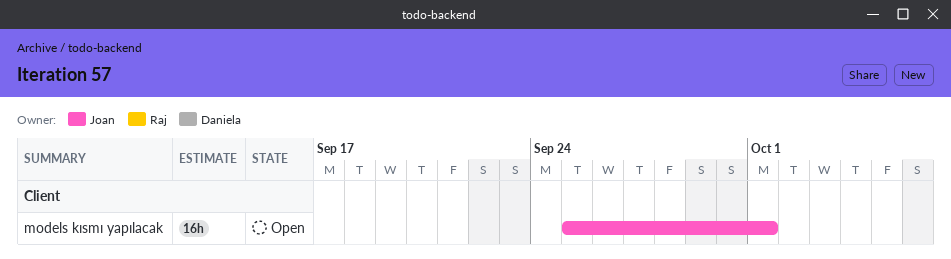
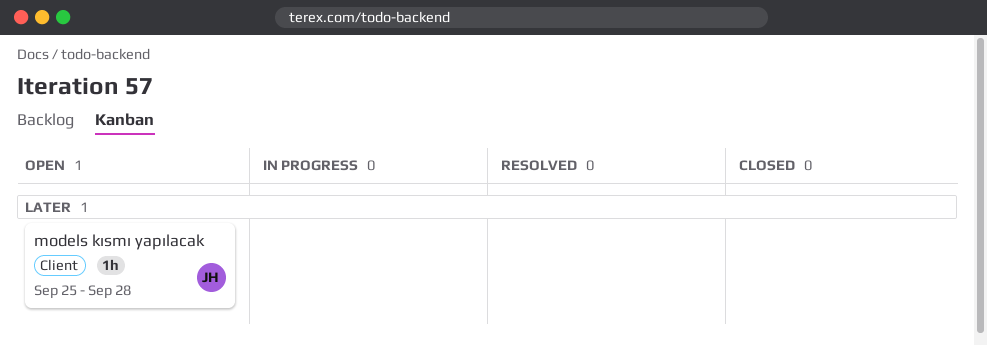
models kısmı yapılacak, estimate: 16h -> 1h
models kısmı yapılacak, due: Oct 1 -> Sep 28

